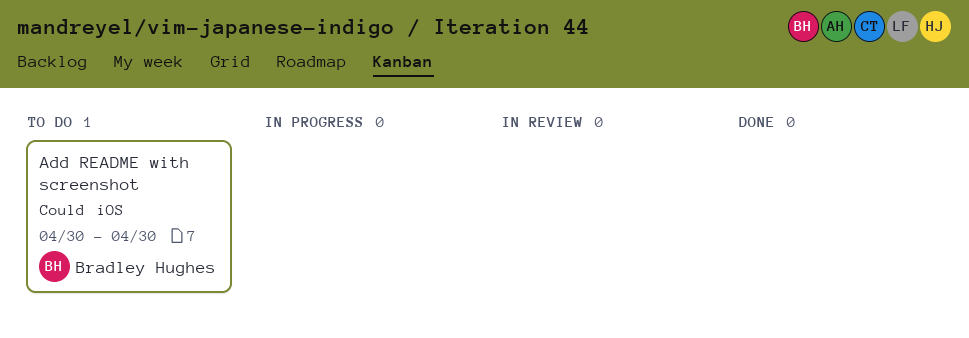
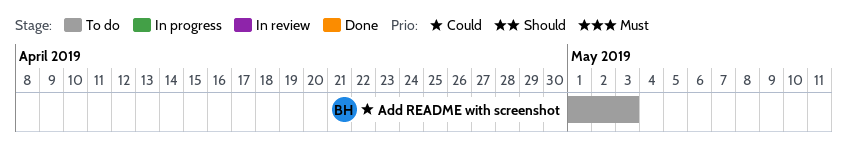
Add README with screenshot, start: Apr 30 -> May 1
Add README with screenshot, due: Apr 30 -> May 3

